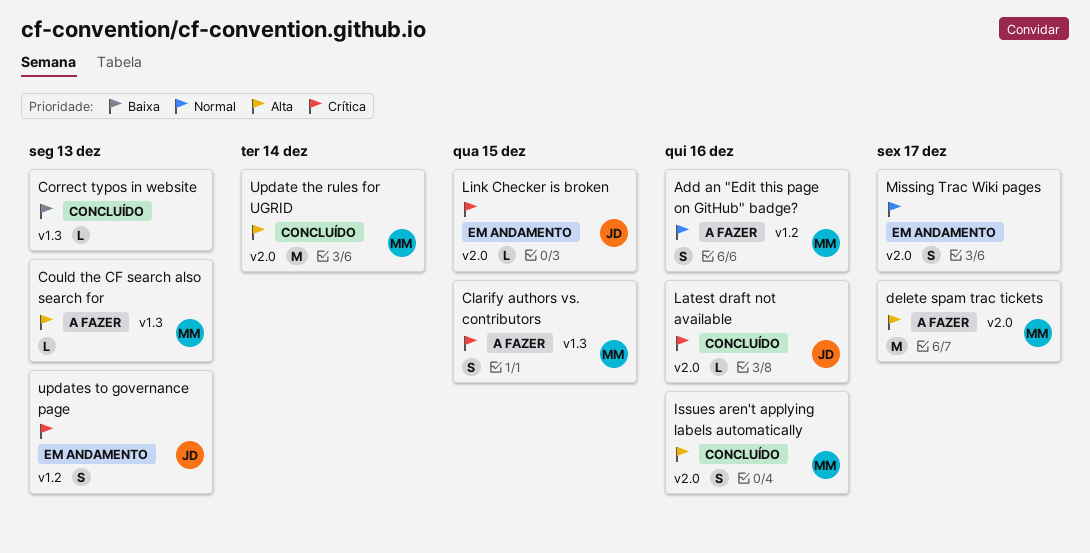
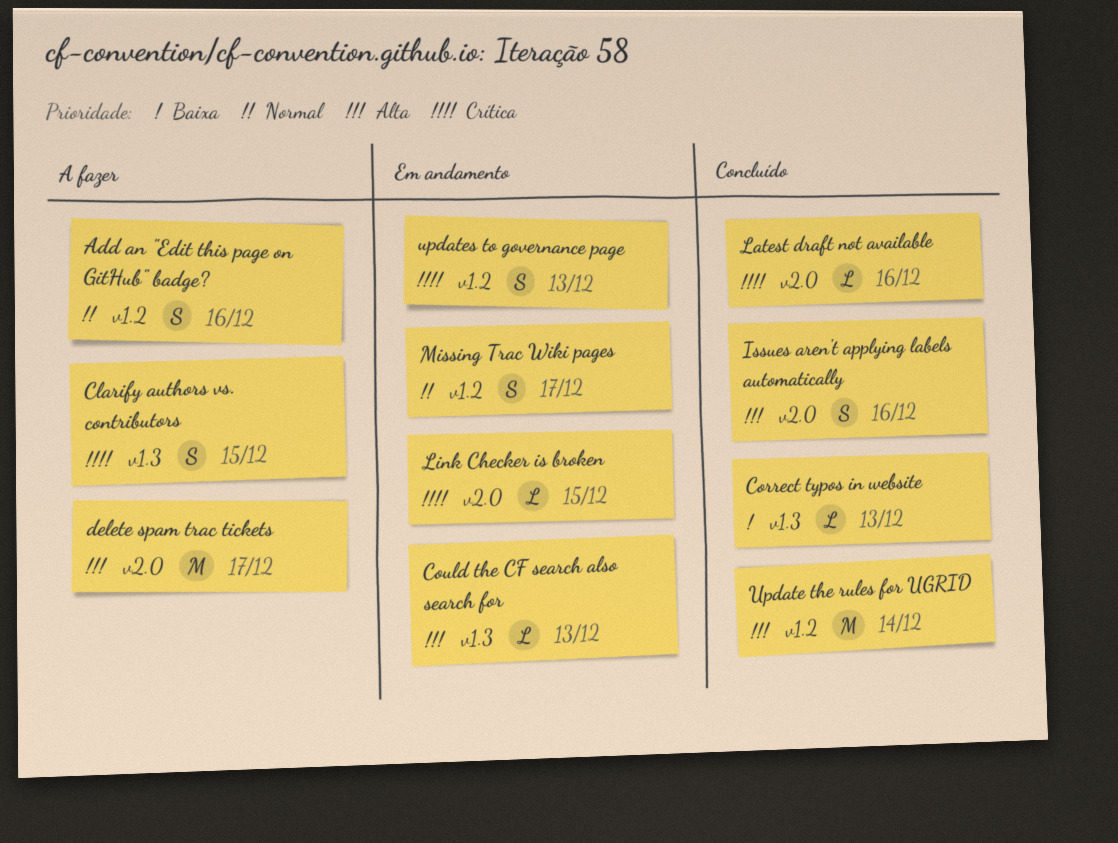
Could the CF search also search for, status: A fazer -> Em andamento
Missing Trac Wiki pages, label: v2.0 -> v1.2
Update the rules for UGRID, label: v2.0 -> v1.2

